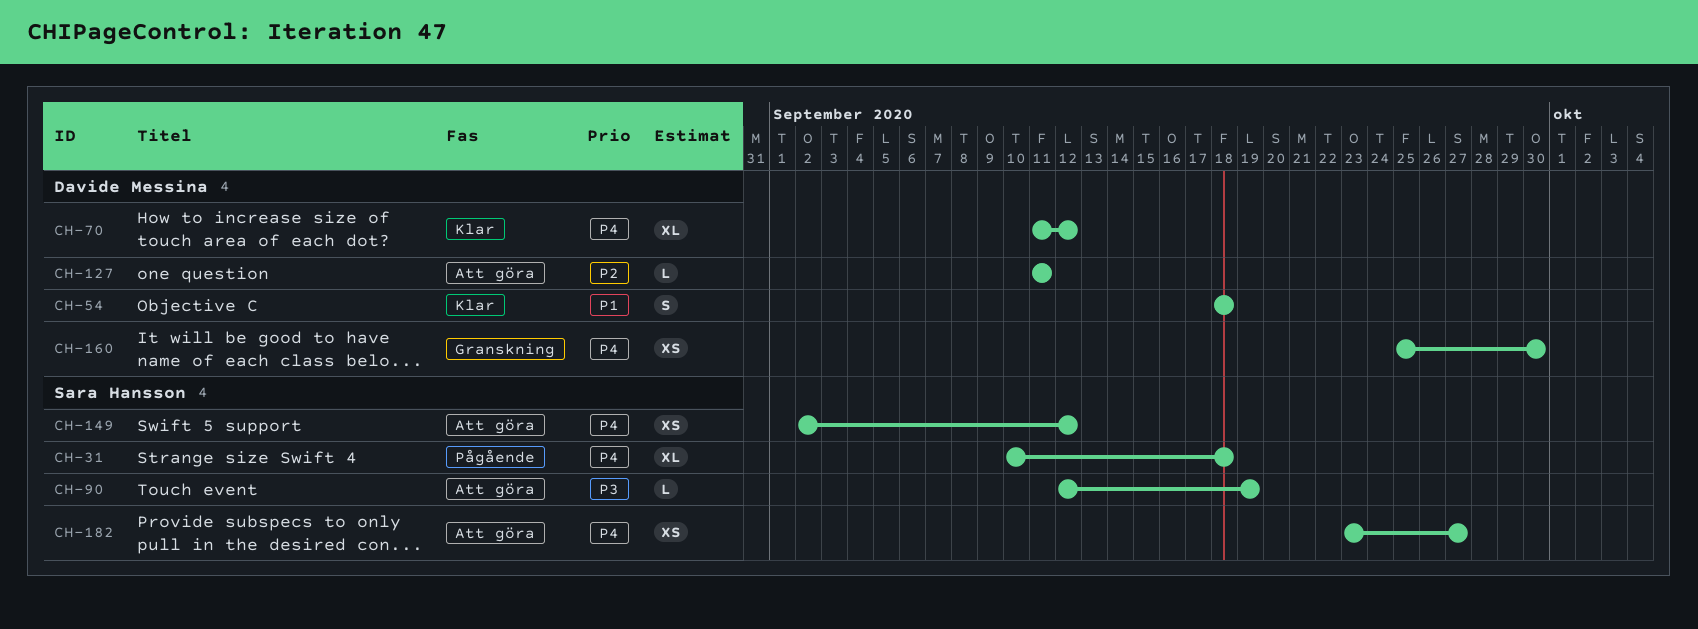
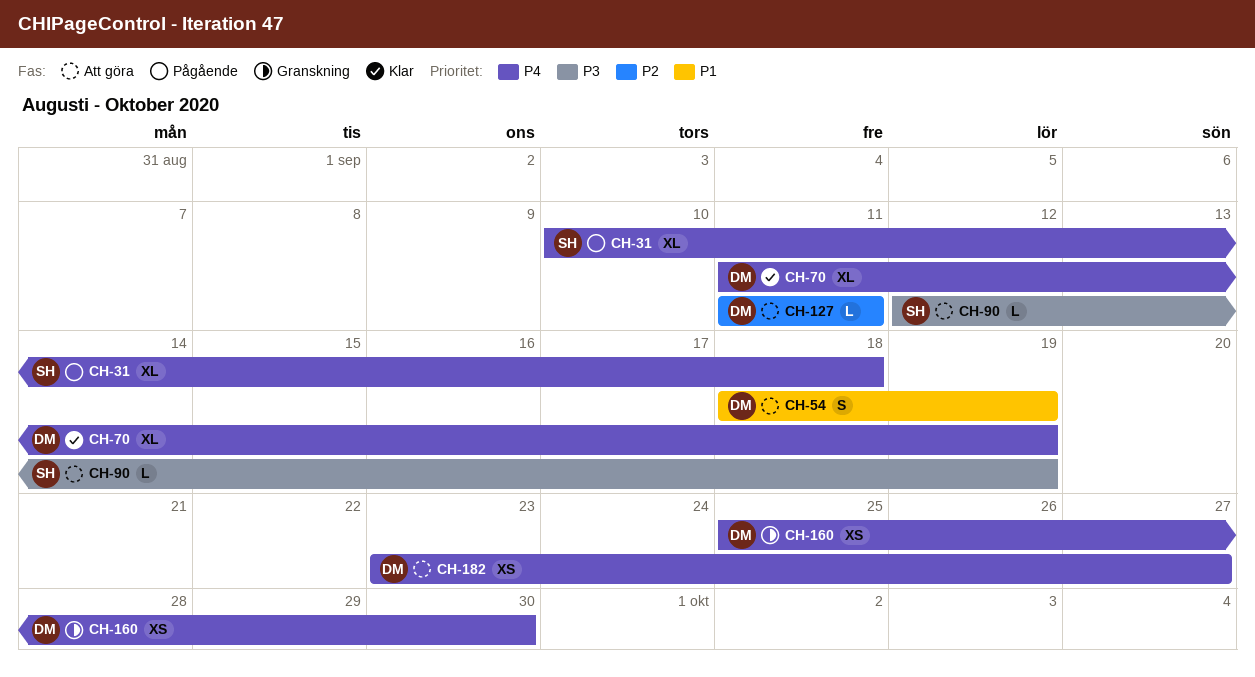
CH-54, status: Klar -> Att göra
CH-54, due: Sep 18 -> Sep 19
CH-70, due: Sep 12 -> Sep 19
CH-149: present -> none
CH-182, owner: Sara Hansson -> Davide Messina

